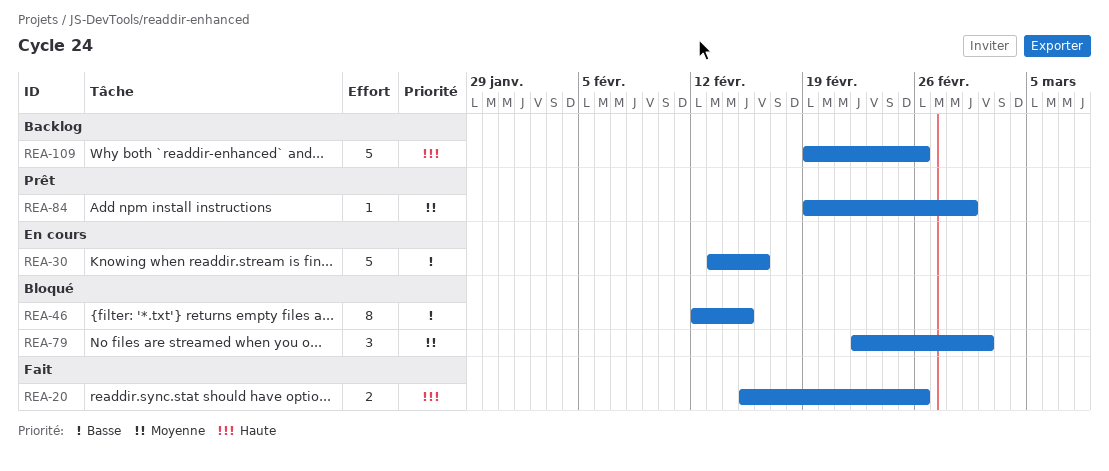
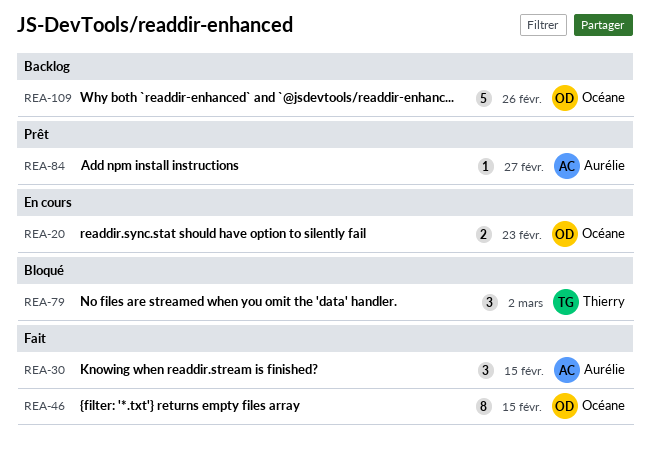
REA-20, status: Fait -> En cours
REA-20, due: Feb 26 -> Feb 23
REA-30, status: En cours -> Fait
REA-30, estimate: 5 -> 3
REA-30, due: Feb 16 -> Feb 15
REA-46, status: Bloqué -> Fait
REA-84, due: Mar 1 -> Feb 27

